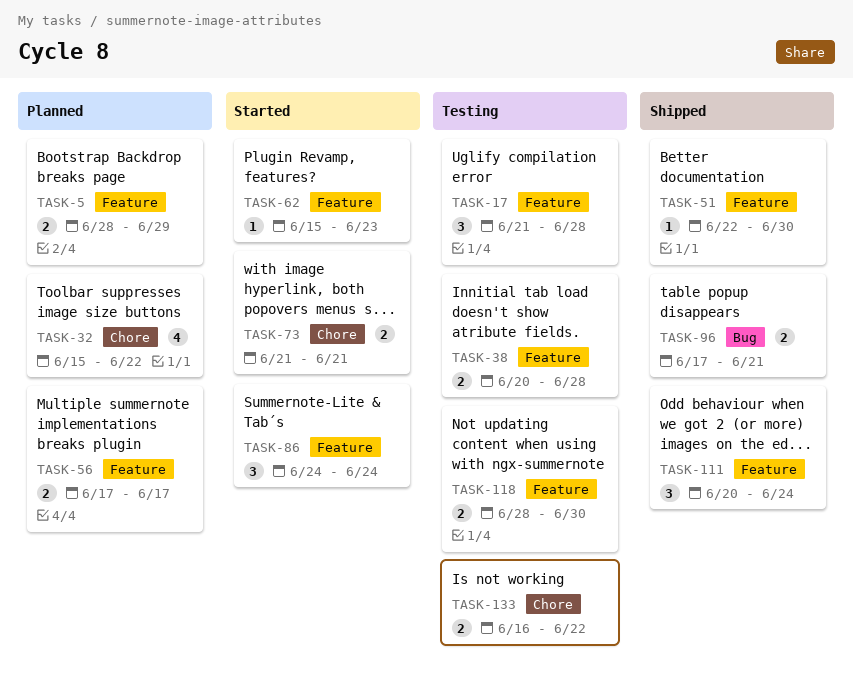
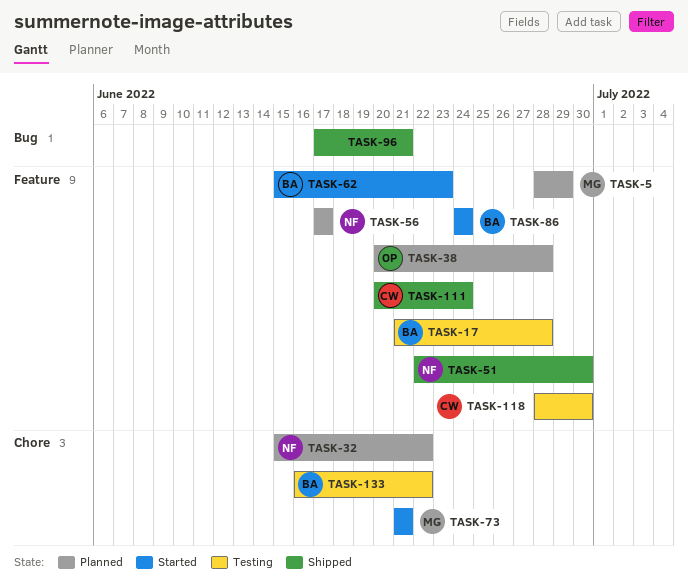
TASK-38, status: Testing -> Planned

